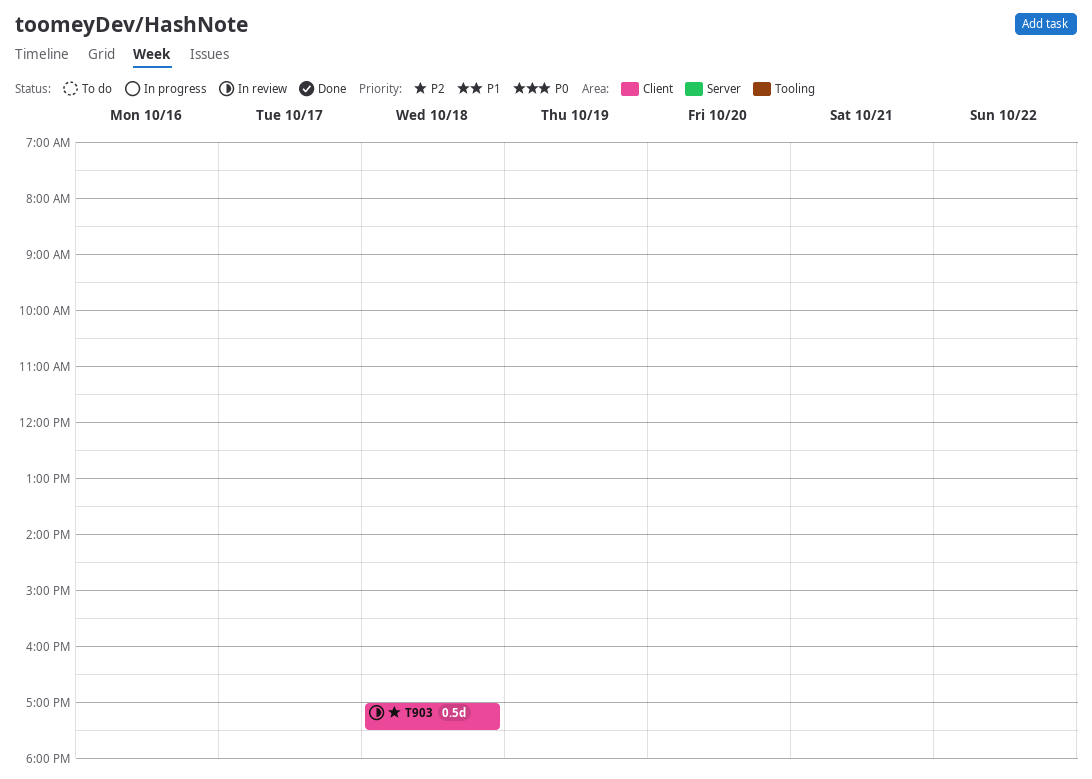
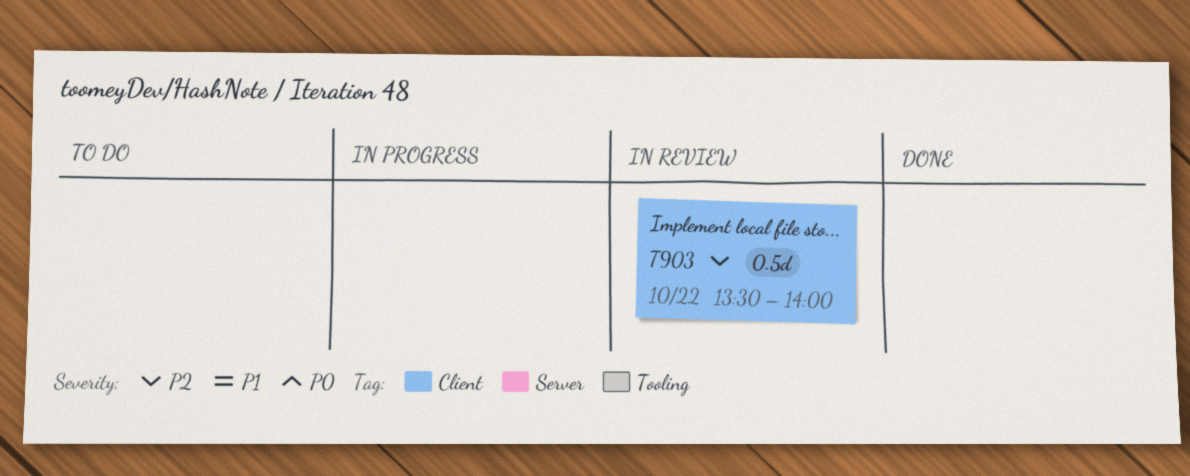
T903, day: Oct 18 -> Oct 22
T903, begins: 17:00 -> 13:30
T903, ends: 17:30 -> 14:00

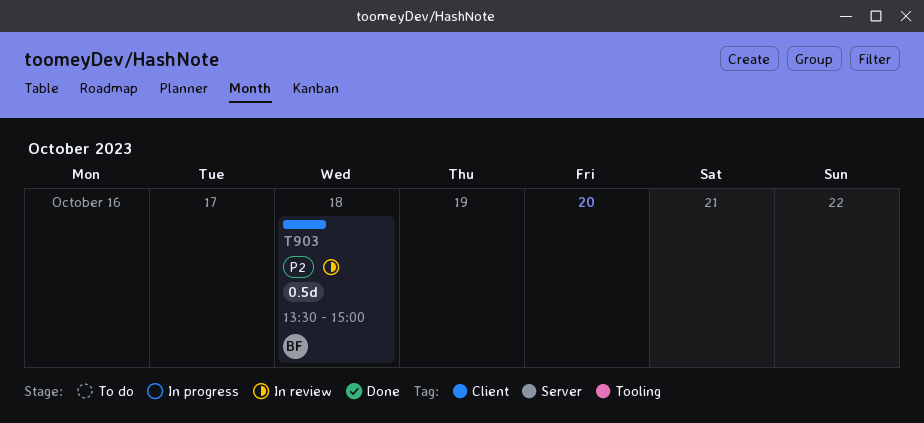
T903, day: Oct 22 -> Oct 18
T903, ends: 14:00 -> 15:00

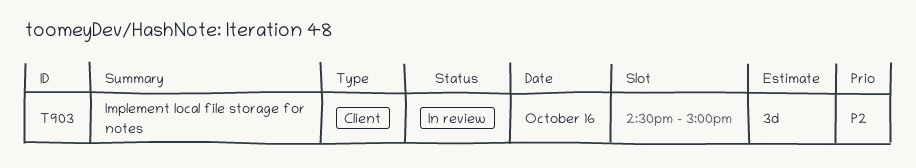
T903, estimate: 0.5d -> 3d
T903, day: Oct 18 -> Oct 16
T903, begins: 13:30 -> 14:30

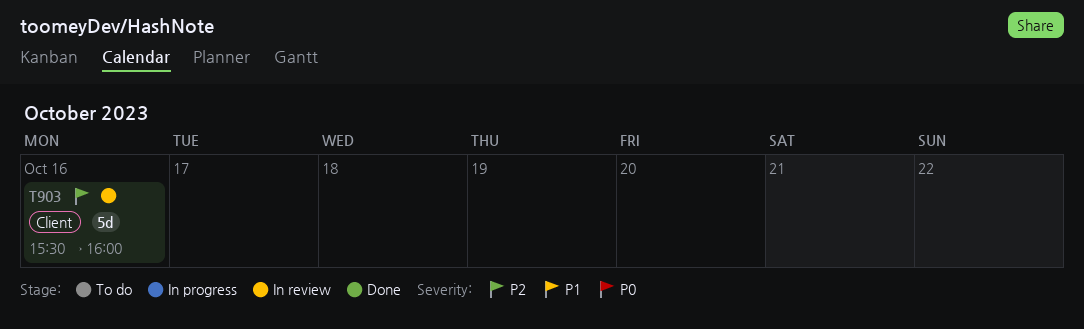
T903, estimate: 3d -> 5d
T903, begins: 14:30 -> 15:30
T903, ends: 15:00 -> 16:00

